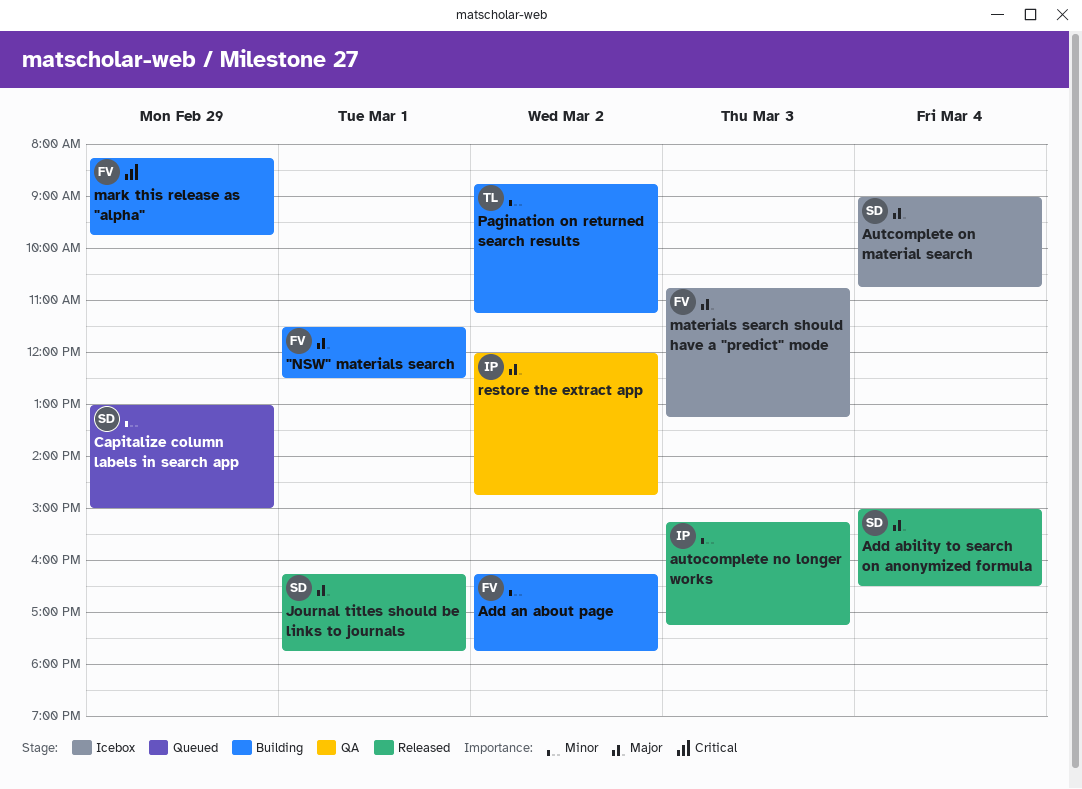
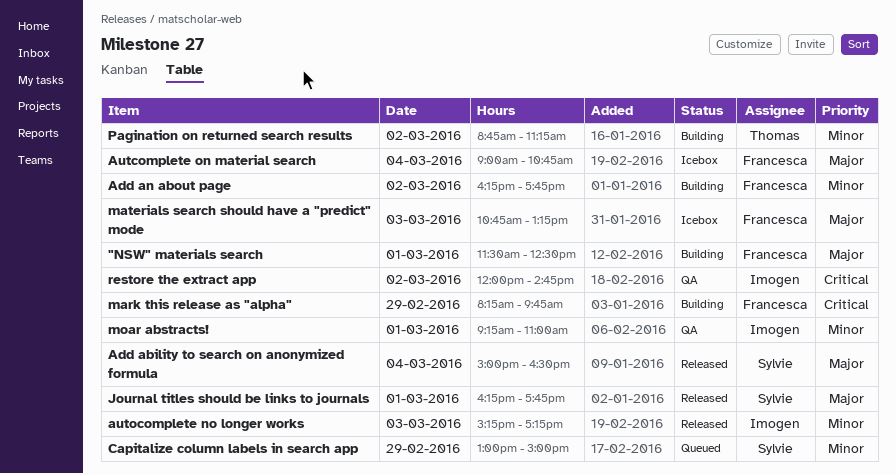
Autcomplete on material search, owner: Sylvie -> Francesca
moar abstracts!: none -> present
restore the extract app, priority: Major -> Critical

